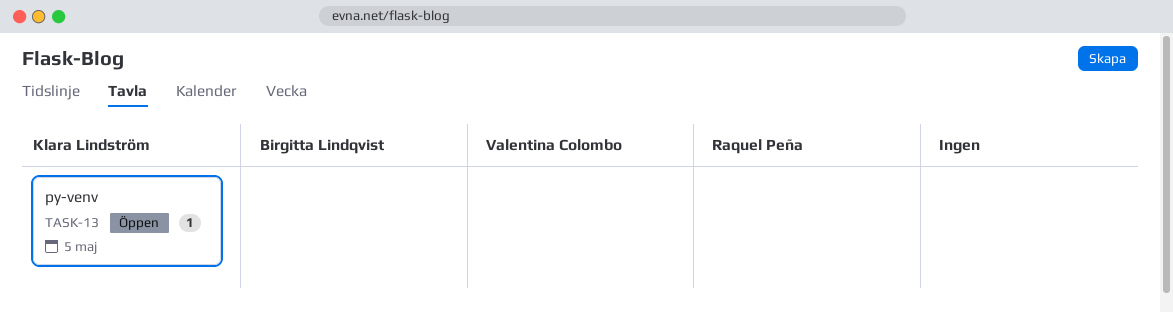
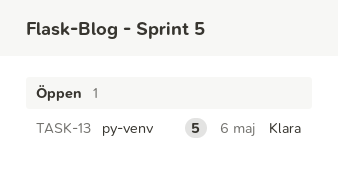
TASK-13, estimate: 1 -> 5
TASK-13, due: May 5 -> May 6

